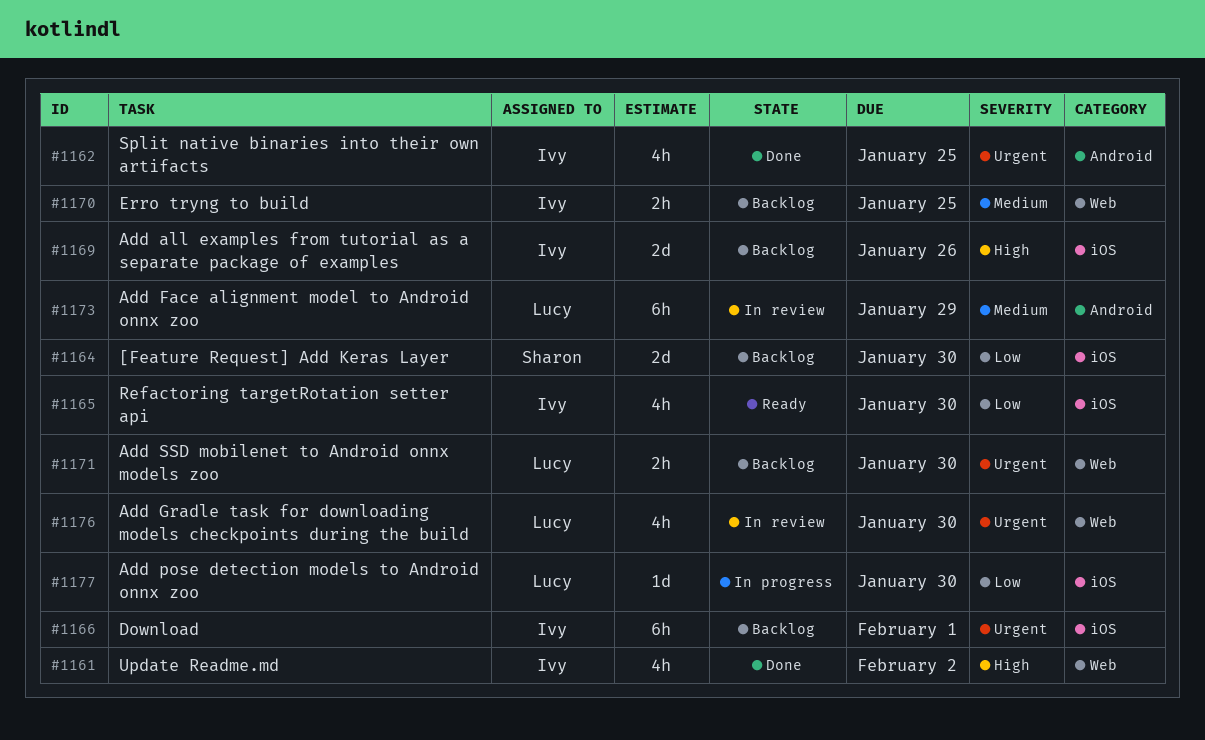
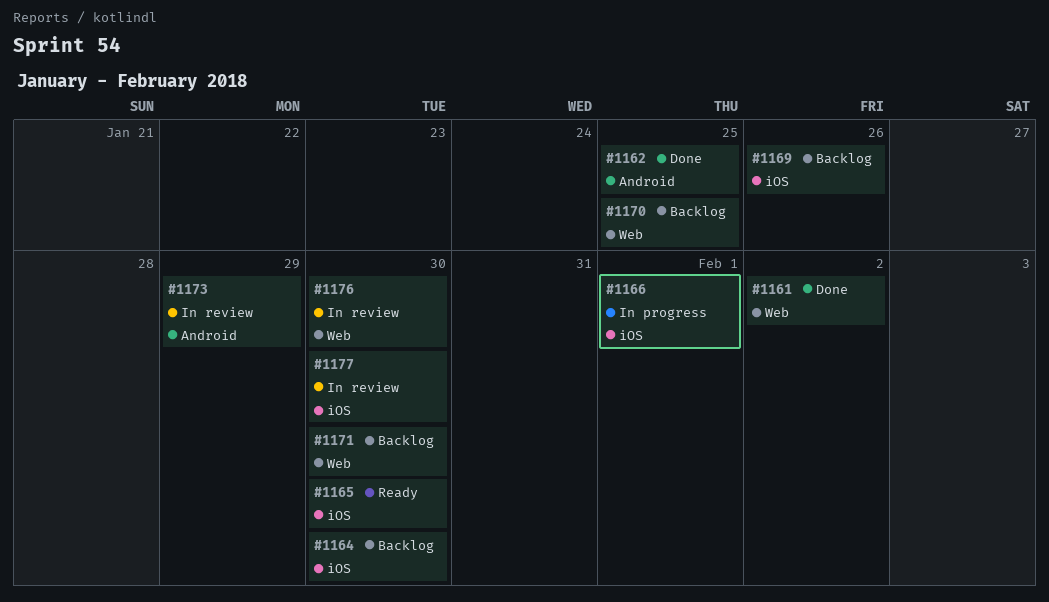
#1166, status: Backlog -> In progress
#1177, status: In progress -> In review

